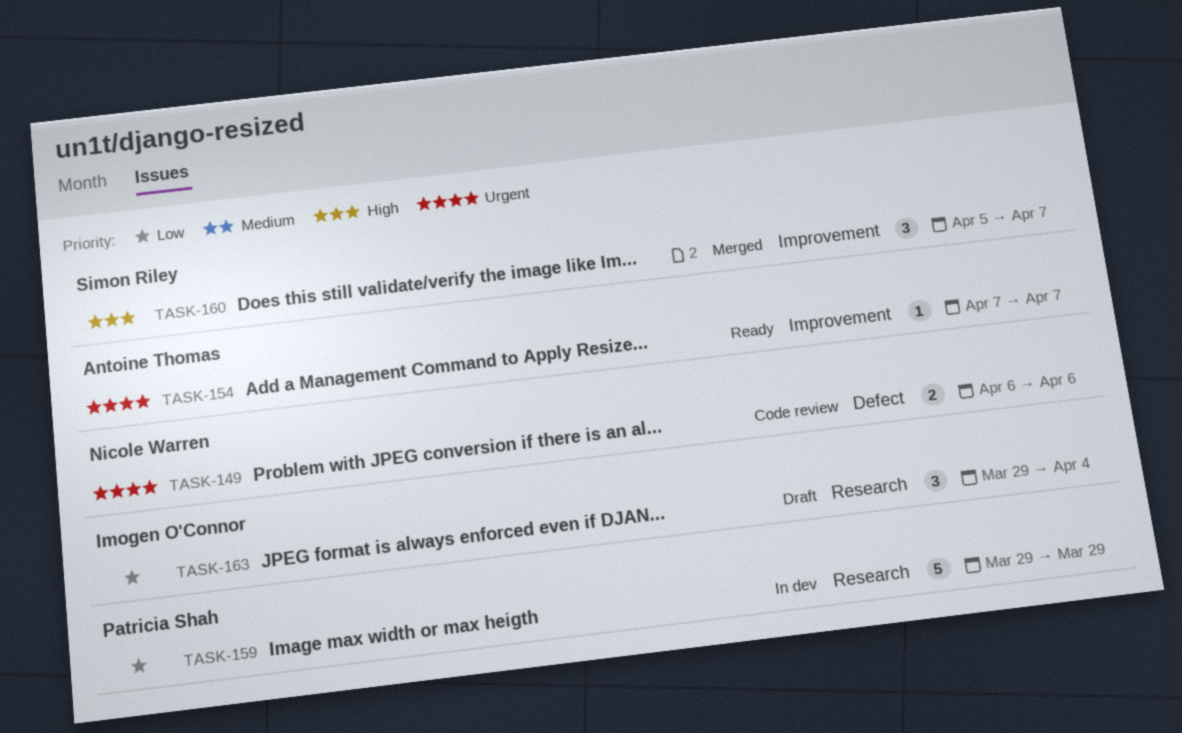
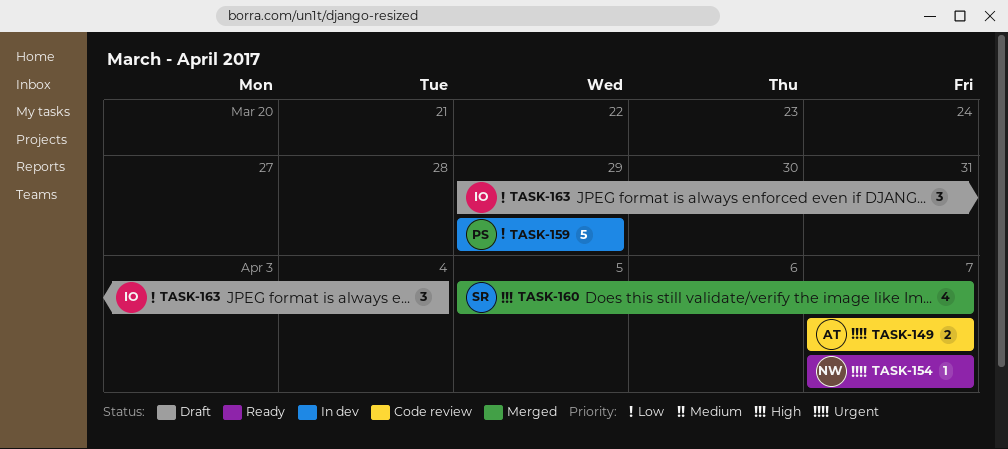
TASK-149, owner: Nicole Warren -> Antoine Thomas
TASK-149, start: Apr 6 -> Apr 7
TASK-149, due: Apr 6 -> Apr 7
TASK-154, owner: Antoine Thomas -> Nicole Warren
TASK-160, estimate: 3 -> 4

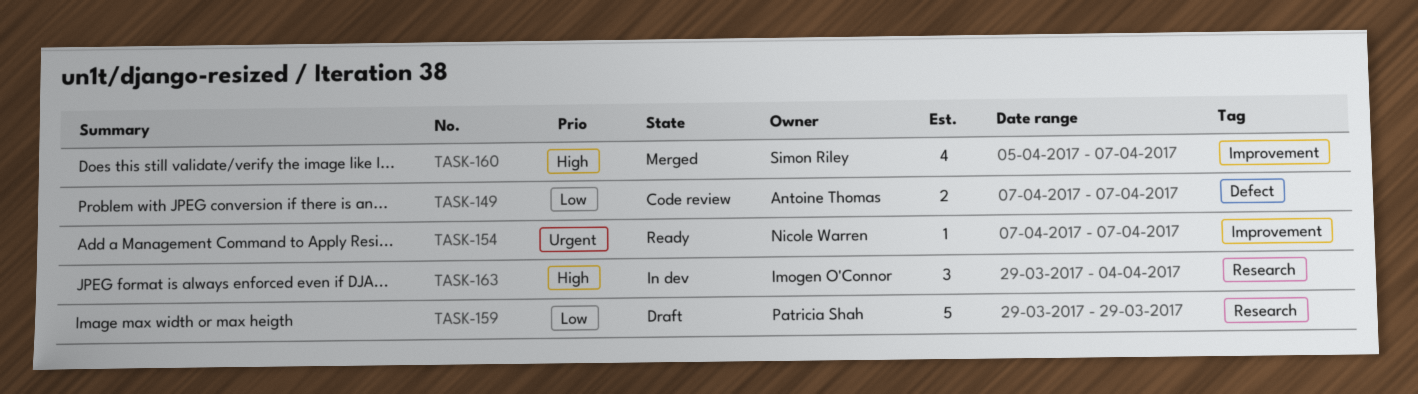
TASK-149, priority: Urgent -> Low
TASK-159, status: In dev -> Draft
TASK-163, status: Draft -> In dev
TASK-163, priority: Low -> High

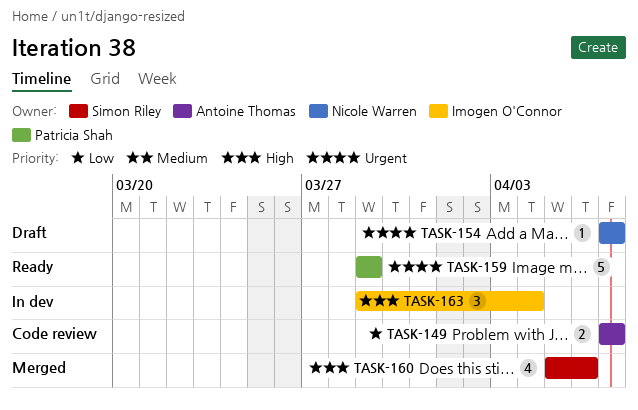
TASK-154, status: Ready -> Draft
TASK-159, status: Draft -> Ready
TASK-159, priority: Low -> Urgent
TASK-160, due: Apr 7 -> Apr 6

